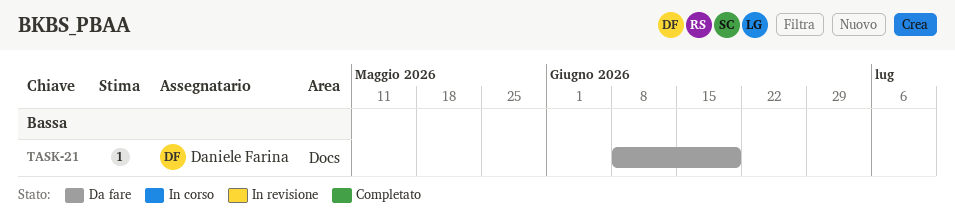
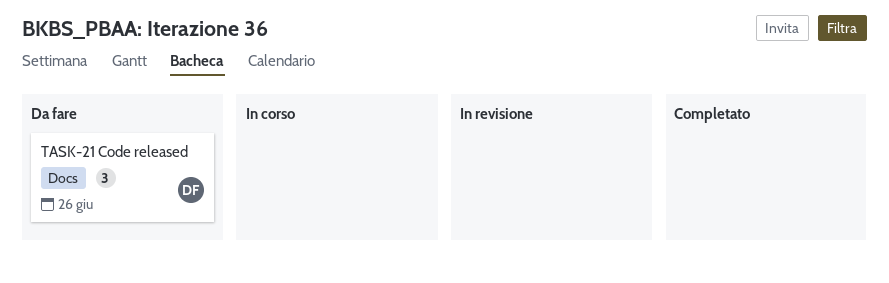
TASK-21, estimate: 1 -> 3
TASK-21, due: Jun 19 -> Jun 26

